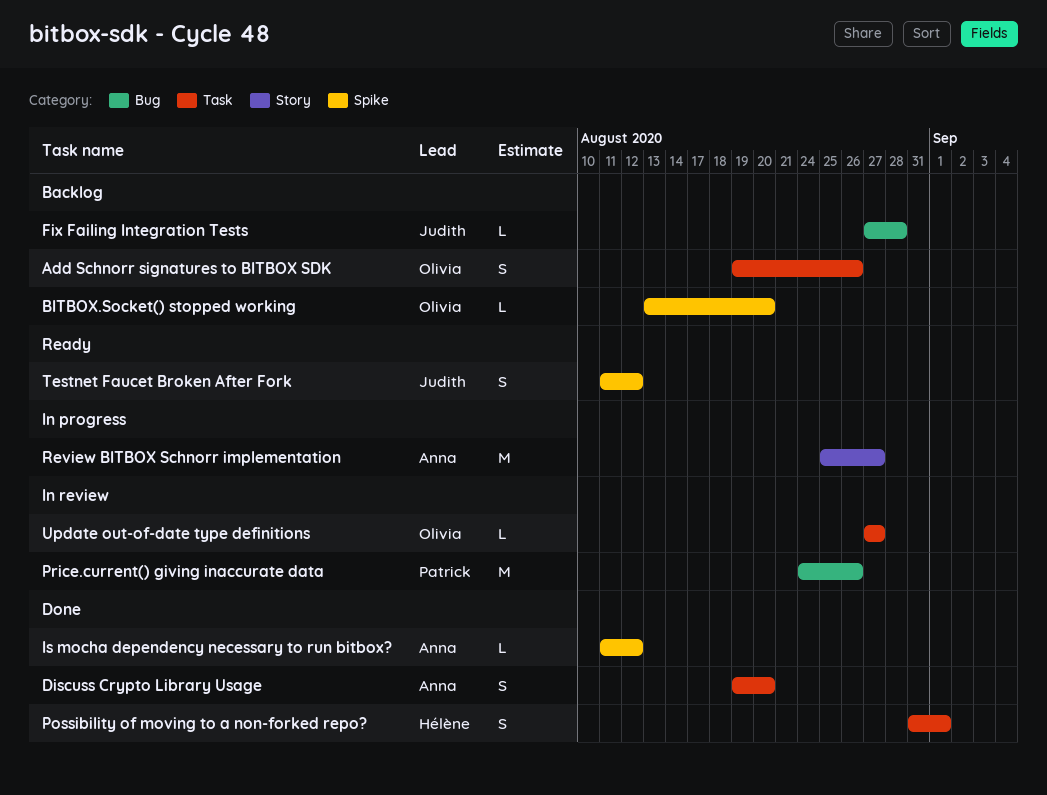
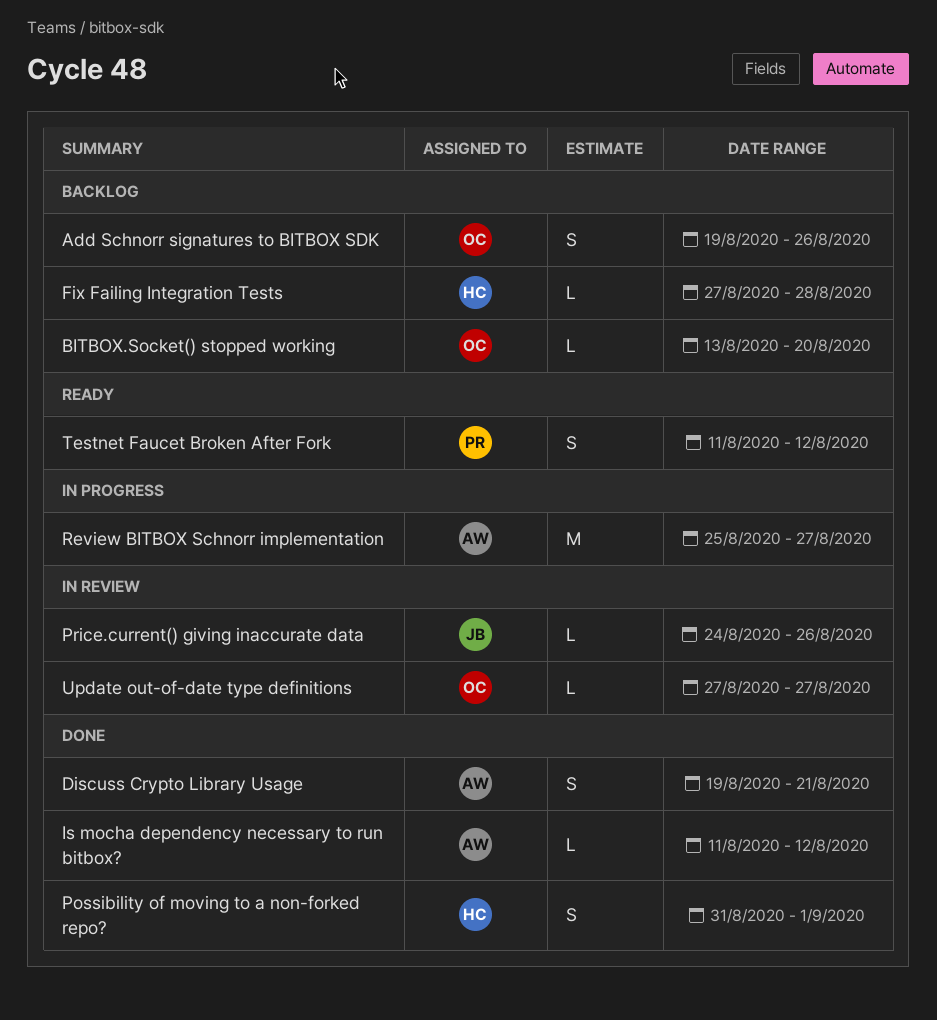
Discuss Crypto Library Usage, due: Aug 20 -> Aug 21
Fix Failing Integration Tests, owner: Judith -> Hélène
Price.current() giving inaccurate data, owner: Patrick -> Judith
Price.current() giving inaccurate data, estimate: M -> L
Testnet Faucet Broken After Fork, owner: Judith -> Patrick

